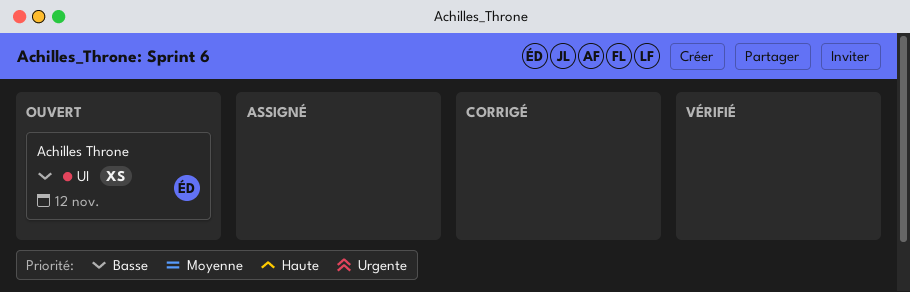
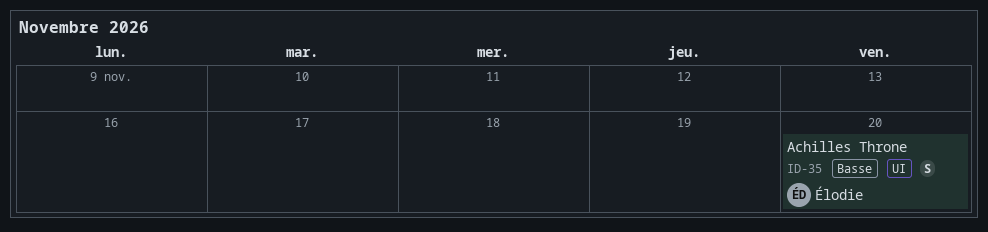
Achilles Throne, estimate: XS -> S
Achilles Throne, due: Nov 12 -> Nov 20

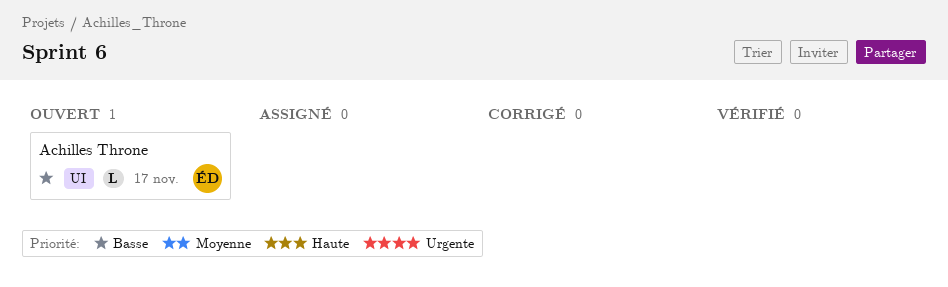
Achilles Throne, estimate: S -> L
Achilles Throne, due: Nov 20 -> Nov 17

